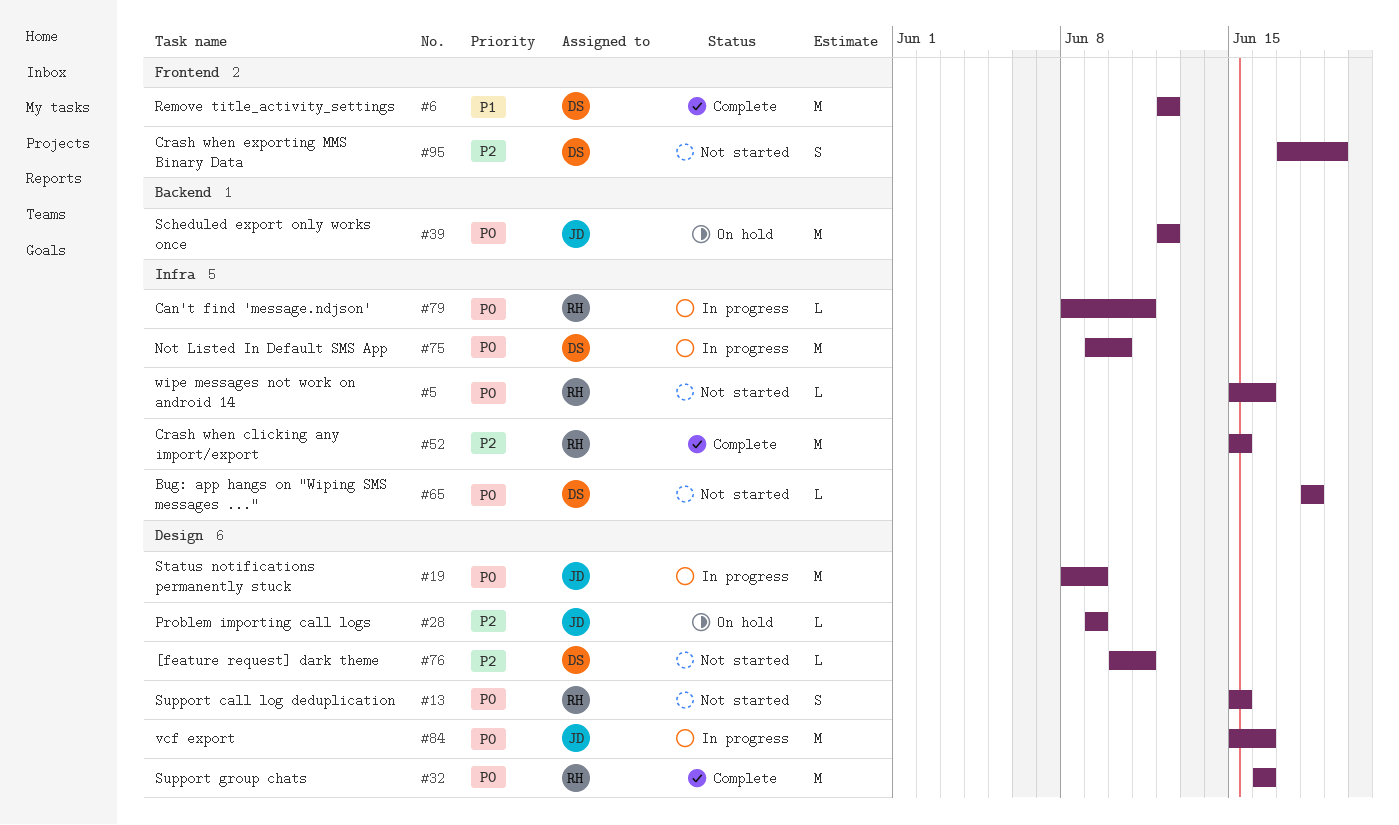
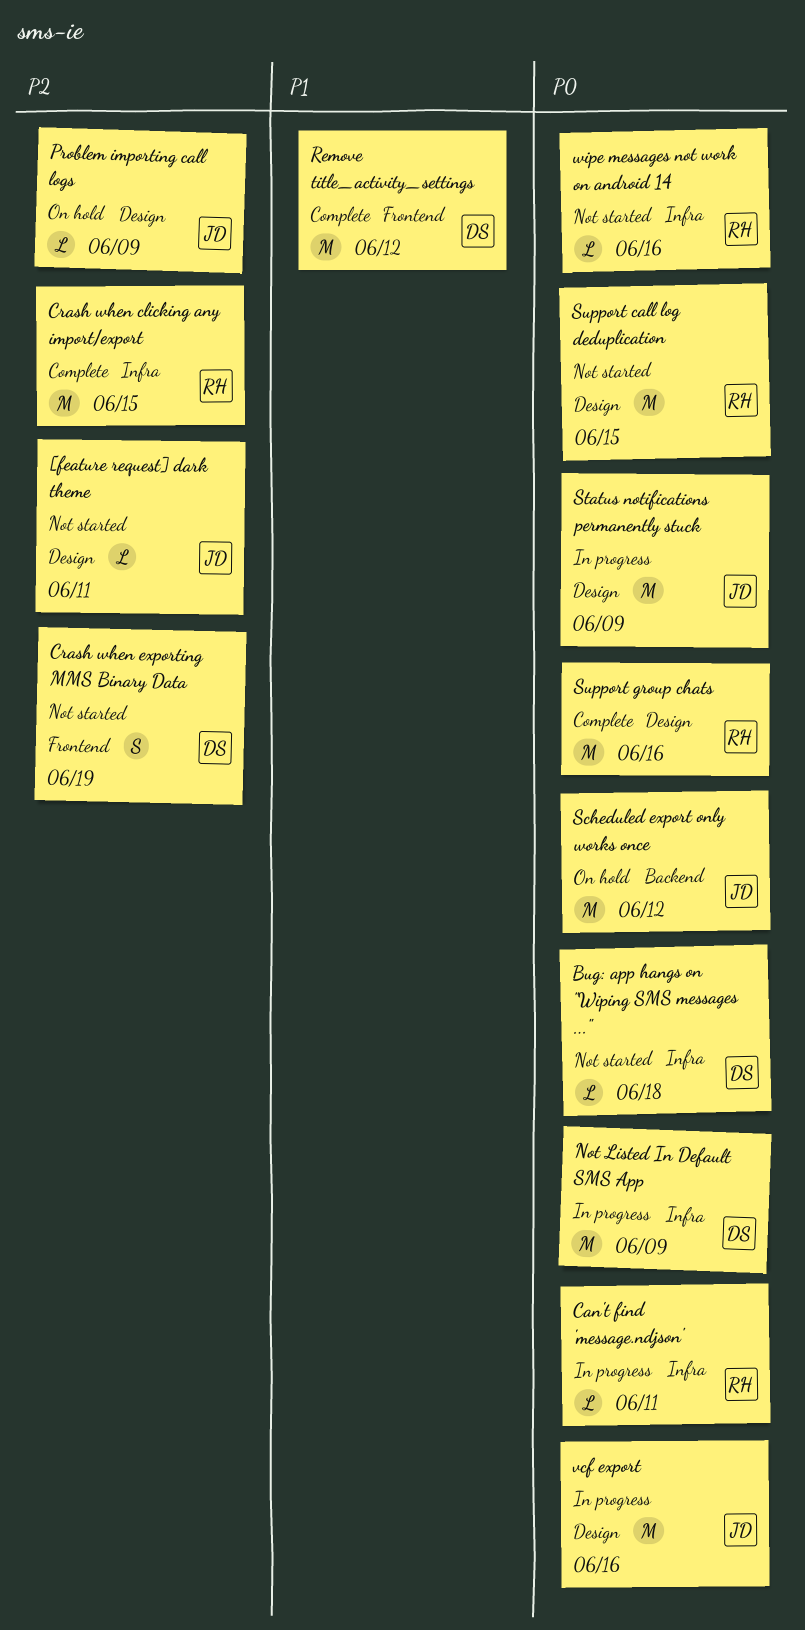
[feature request] dark theme, owner: DS -> JD
Not Listed In Default SMS App, due: Jun 10 -> Jun 9
Support call log deduplication, estimate: S -> M

